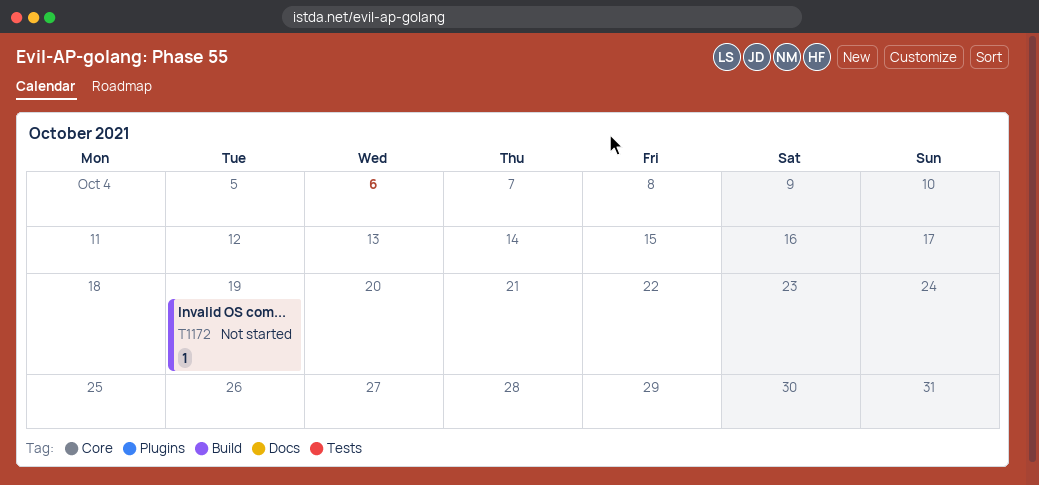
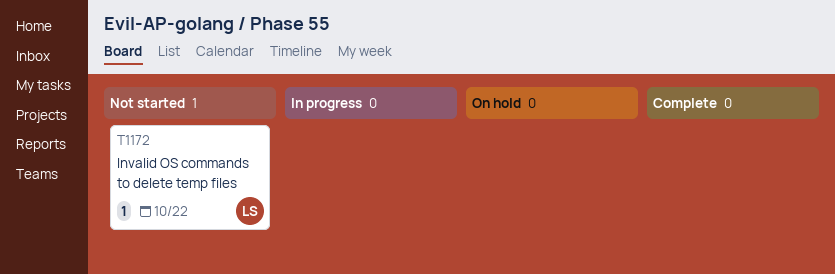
T1172, due: Oct 19 -> Oct 22

